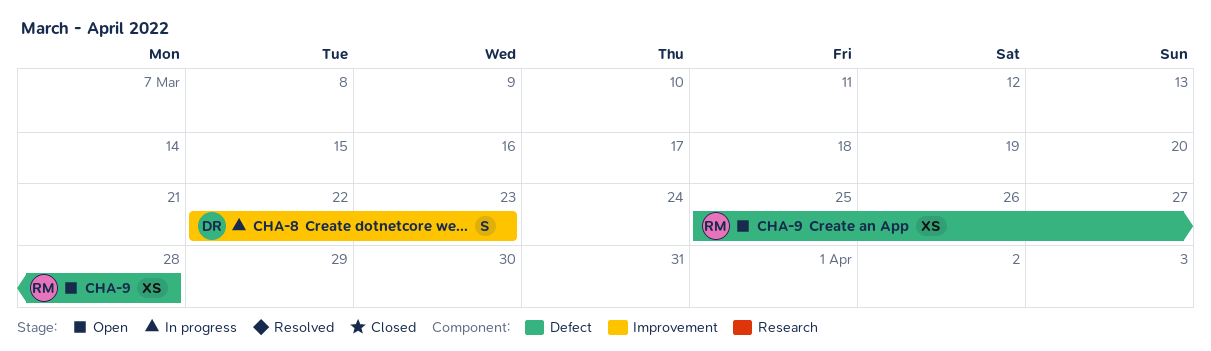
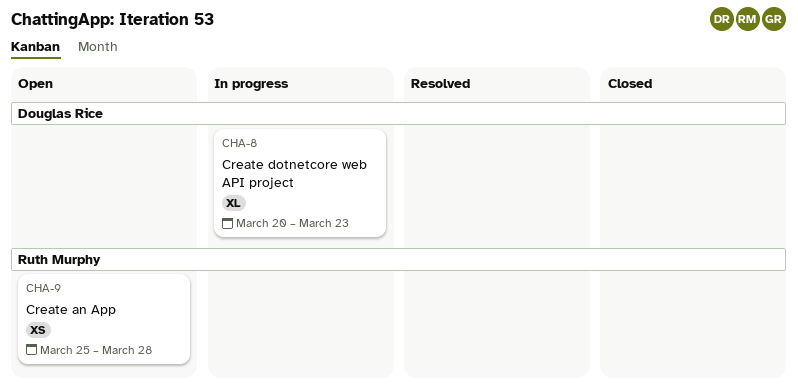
CHA-8, estimate: S -> XL
CHA-8, start: Mar 22 -> Mar 20

